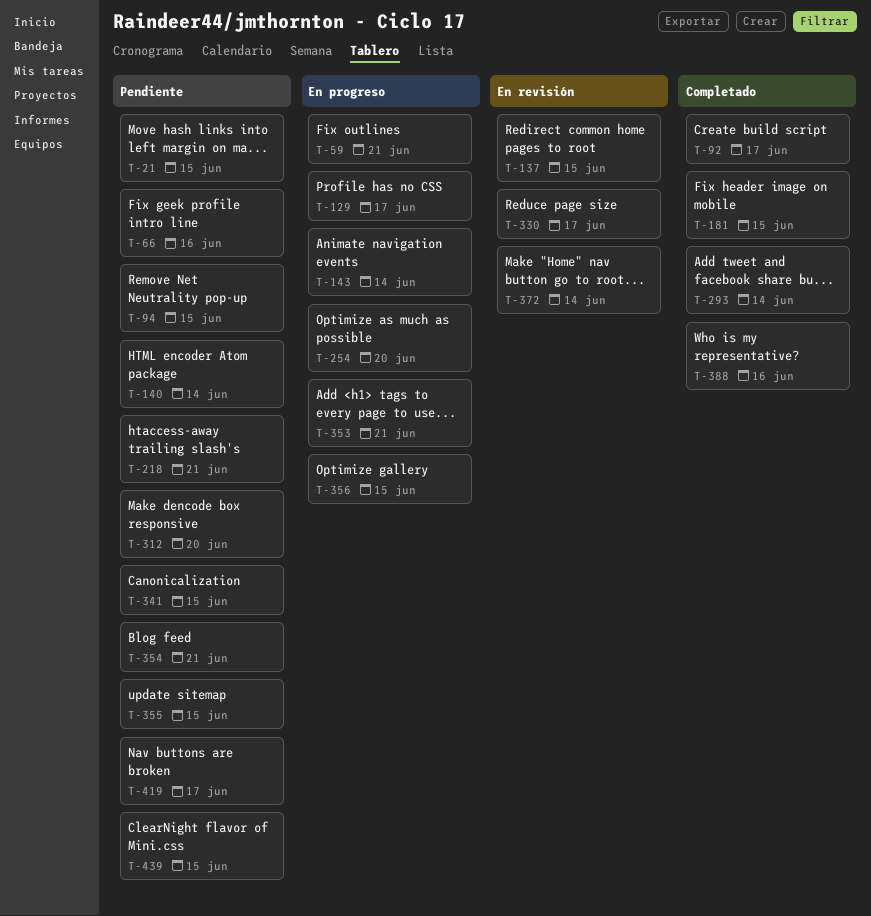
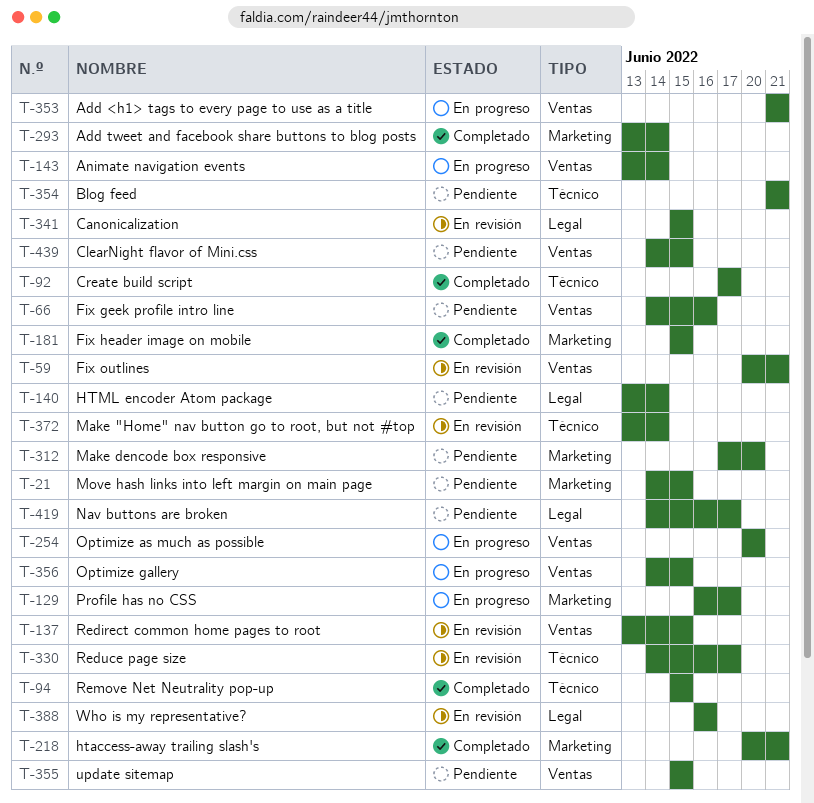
T-59, status: En progreso -> En revisión
T-94, status: Pendiente -> Completado
T-218, status: Pendiente -> Completado
T-341, status: Pendiente -> En revisión
T-388, status: Completado -> En revisión

